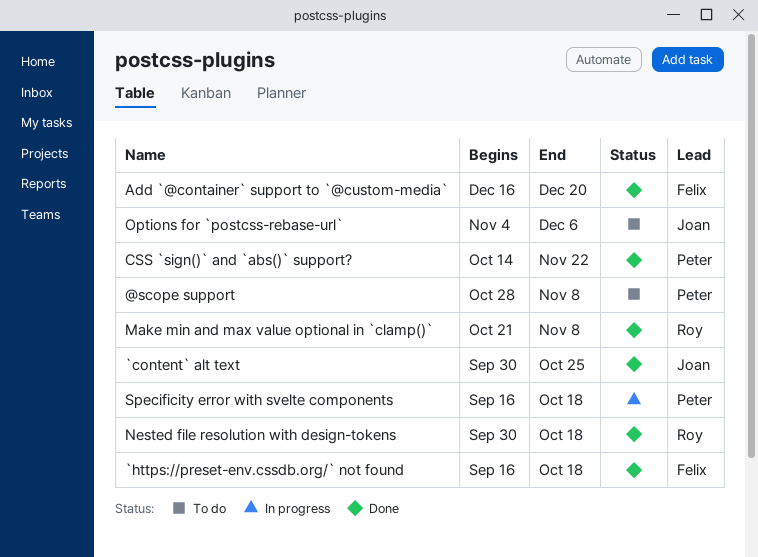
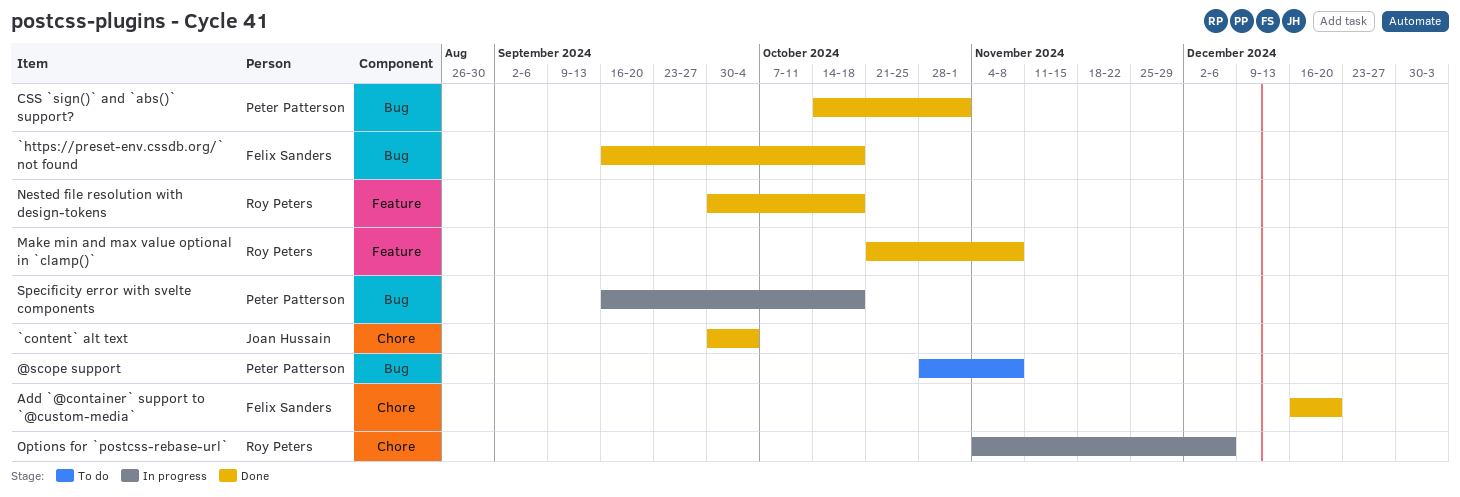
`content` alt text, due: Oct 25 -> Oct 4
CSS `sign()` and `abs()` support?, due: Nov 22 -> Nov 1
Options for `postcss-rebase-url`, status: To do -> In progress
Options for `postcss-rebase-url`, owner: Joan Hussain -> Roy Peters

